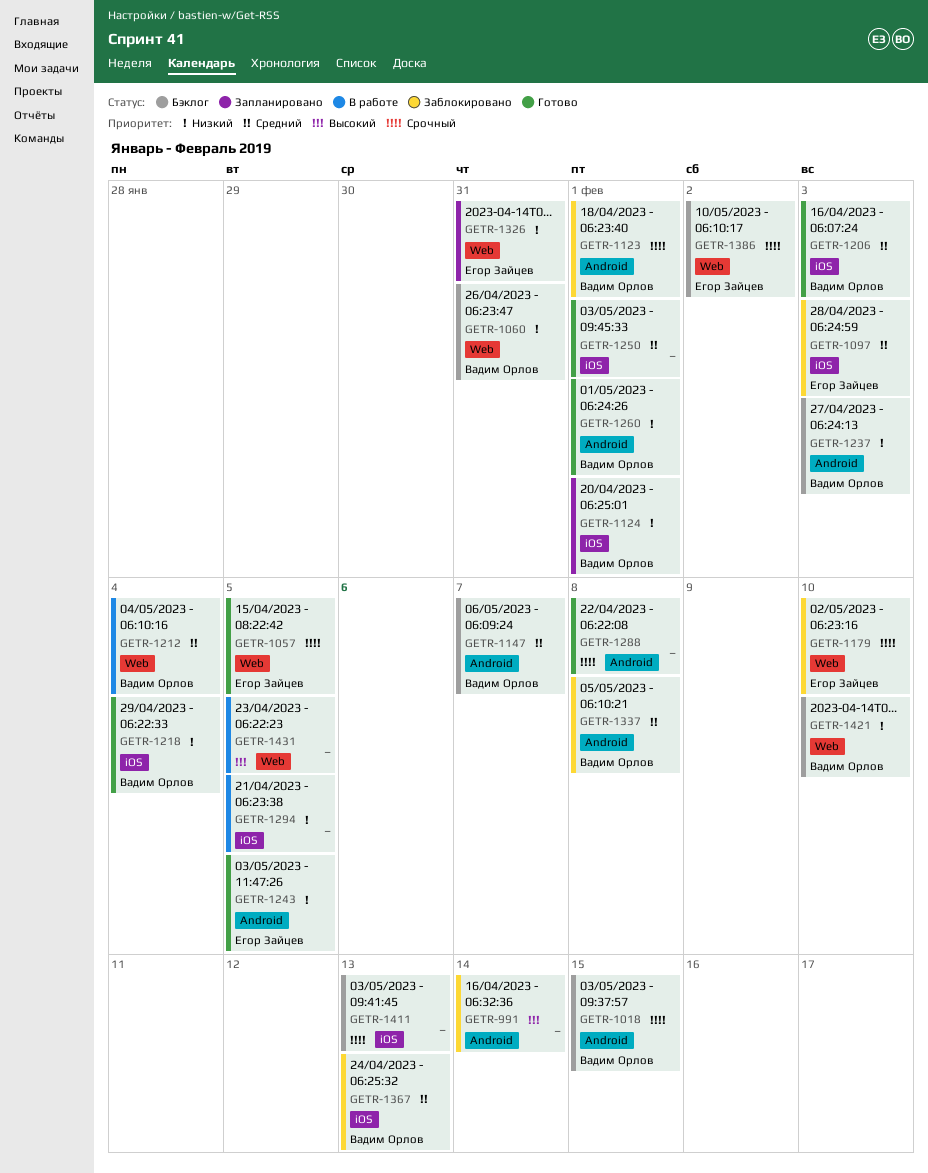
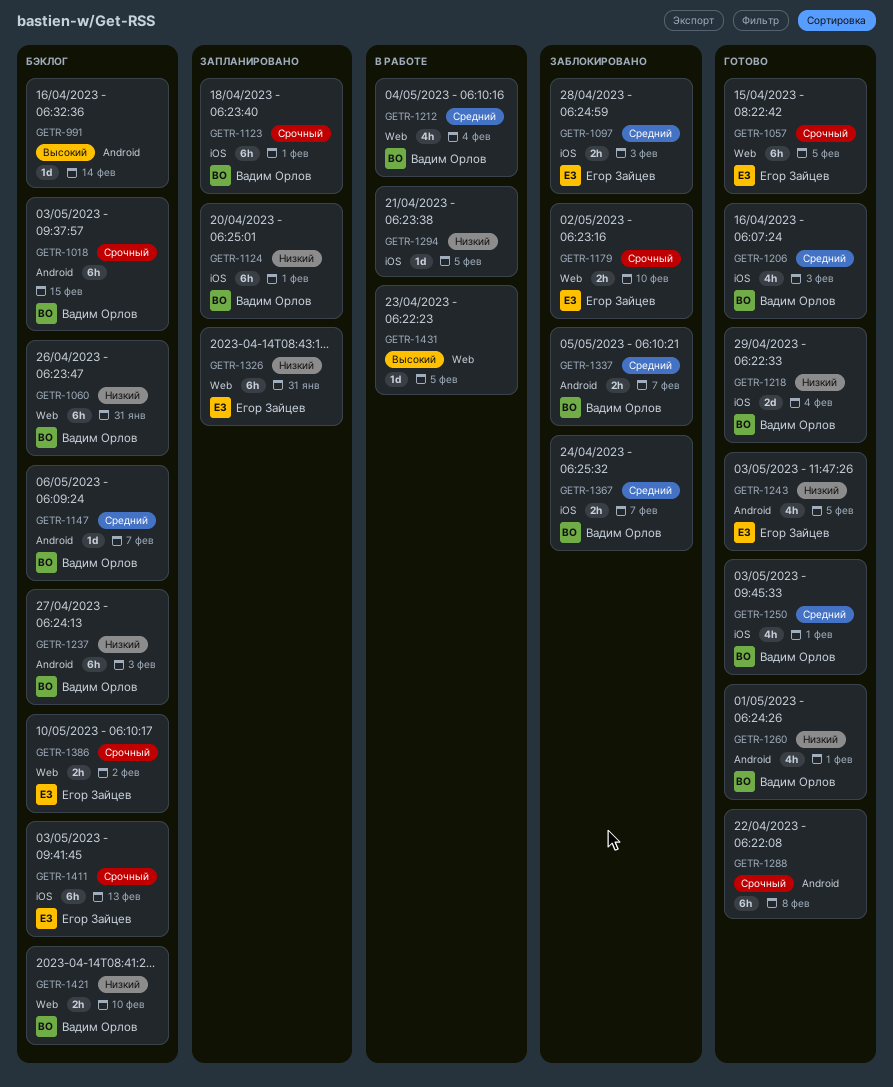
GETR-991, status: Заблокировано -> Бэклог
GETR-1123, status: Заблокировано -> Запланировано
GETR-1123, label: Android -> iOS
GETR-1250, owner: none -> Вадим Орлов
GETR-1337, due: Feb 8 -> Feb 7
GETR-1367, due: Feb 13 -> Feb 7
GETR-1411, owner: none -> Егор Зайцев

